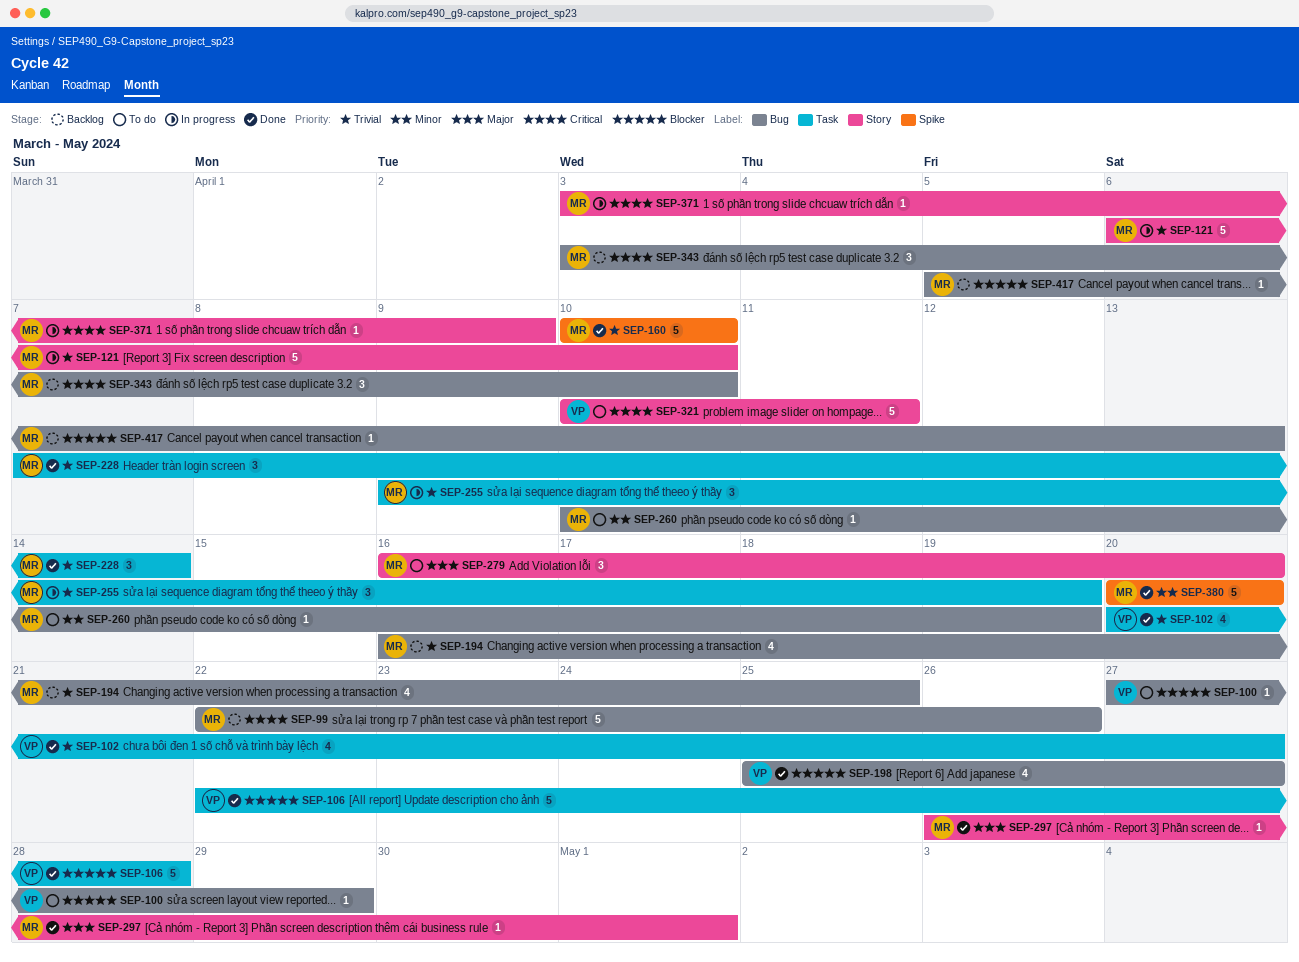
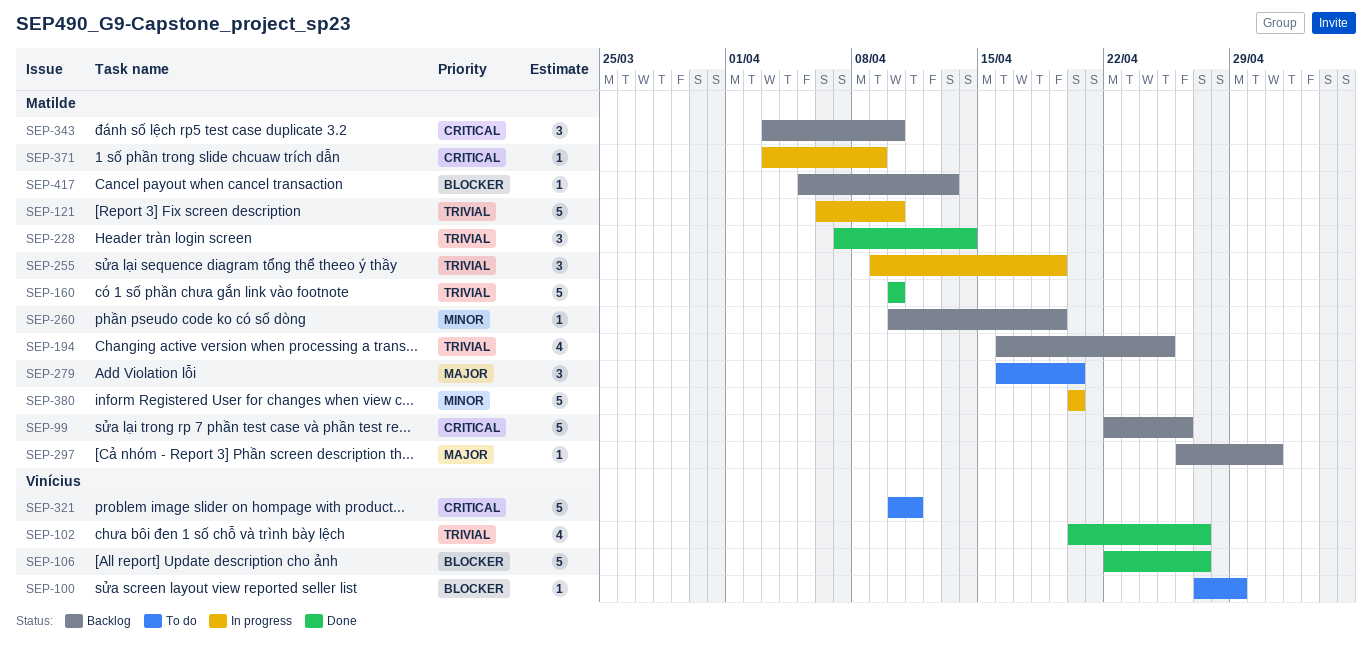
SEP-106, due: Apr 28 -> Apr 27
SEP-198: present -> none
SEP-260, status: To do -> Backlog
SEP-297, status: Done -> Backlog
SEP-380, status: Done -> In progress

